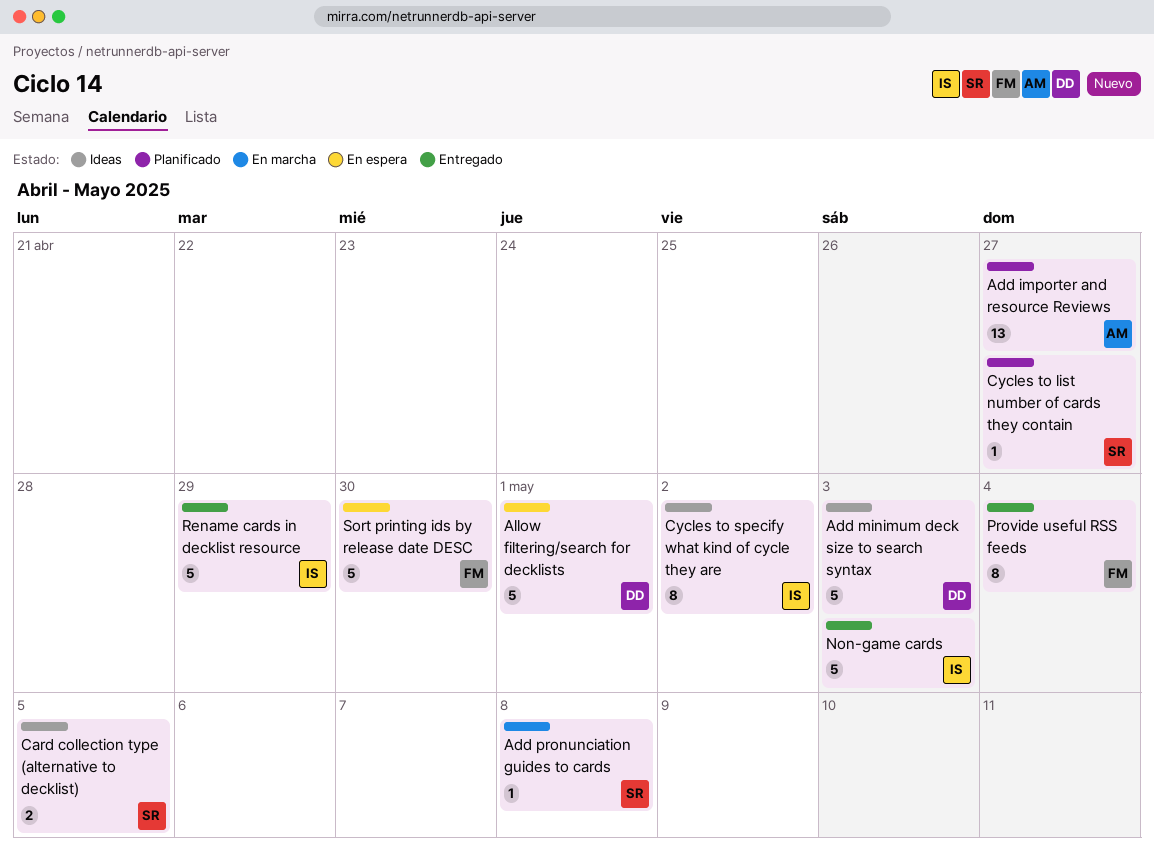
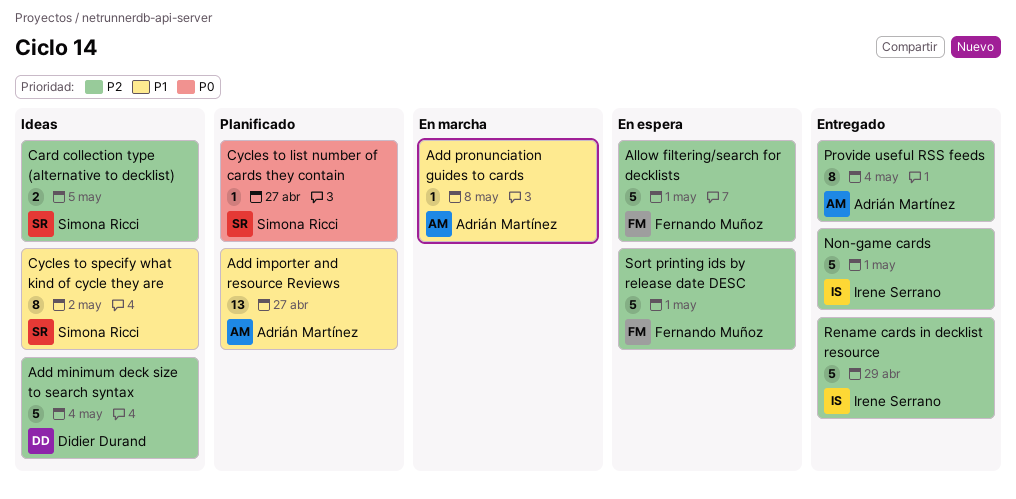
Add minimum deck size to search syntax, due: May 3 -> May 4
Add pronunciation guides to cards, owner: Simona Ricci -> Adrián Martínez
Allow filtering/search for decklists, owner: Didier Durand -> Fernando Muñoz
Cycles to specify what kind of cycle they are, owner: Irene Serrano -> Simona Ricci
Non-game cards, due: May 3 -> May 1
Provide useful RSS feeds, owner: Fernando Muñoz -> Adrián Martínez
Sort printing ids by release date DESC, due: Apr 30 -> May 1

